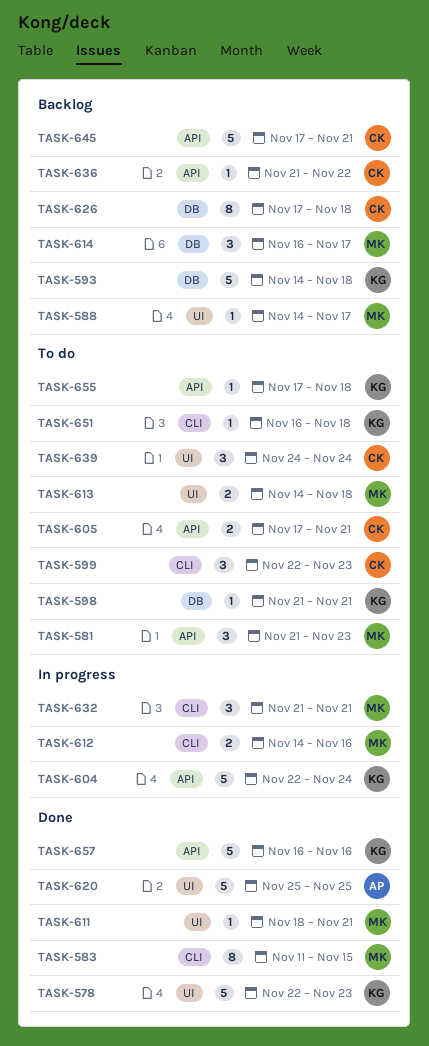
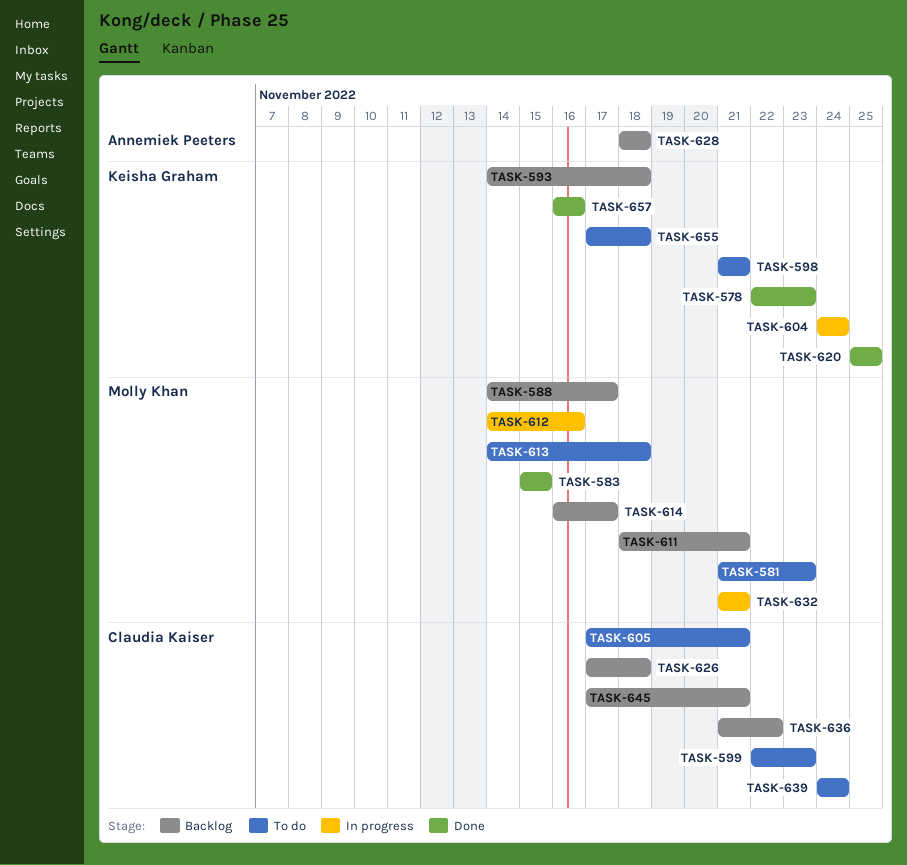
TASK-583, start: Nov 11 -> Nov 15
TASK-604, start: Nov 22 -> Nov 24
TASK-611, status: Done -> Backlog
TASK-620, owner: Annemiek Peeters -> Keisha Graham
TASK-628: none -> present
TASK-651: present -> none

